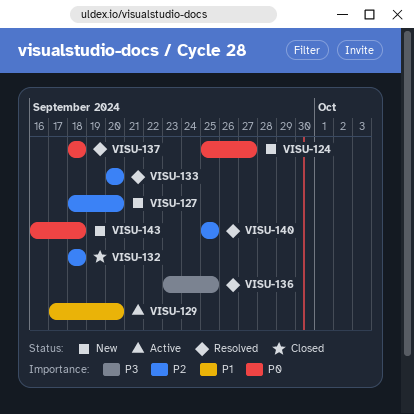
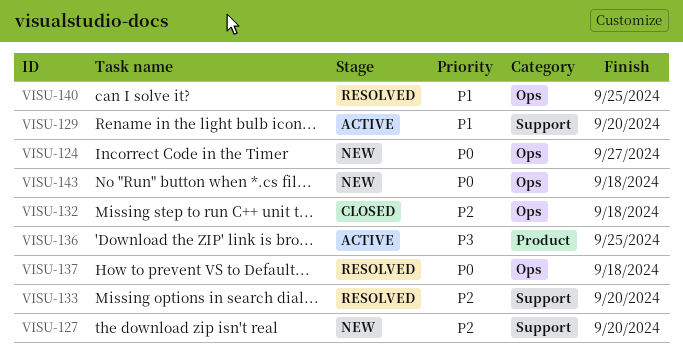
VISU-136, status: Resolved -> Active
VISU-140, priority: P2 -> P1

